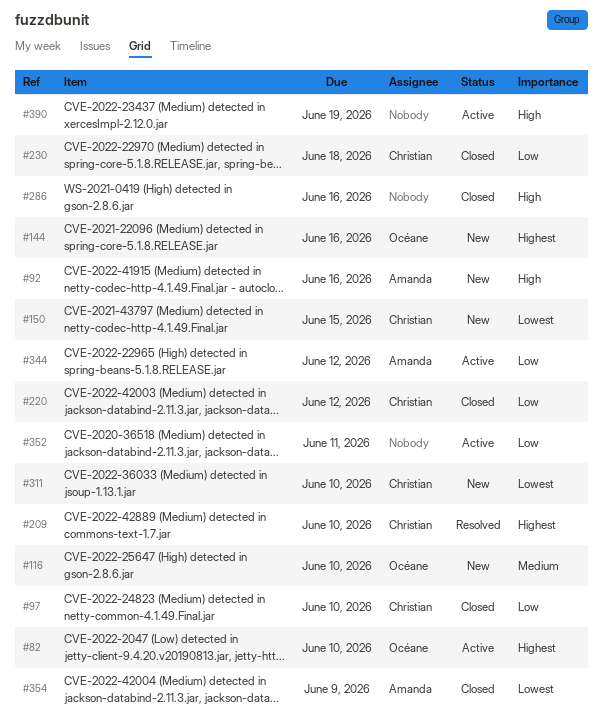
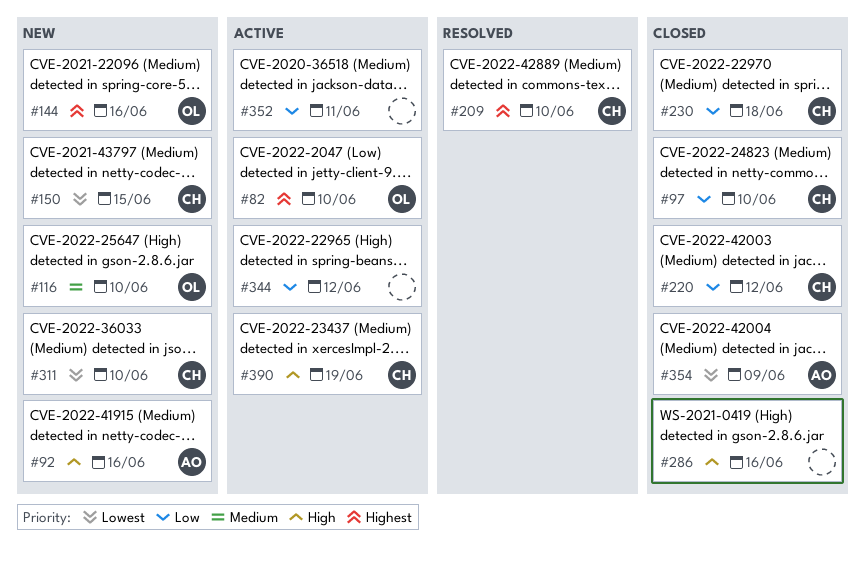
#344, owner: Amanda -> none
#390, owner: none -> Christian

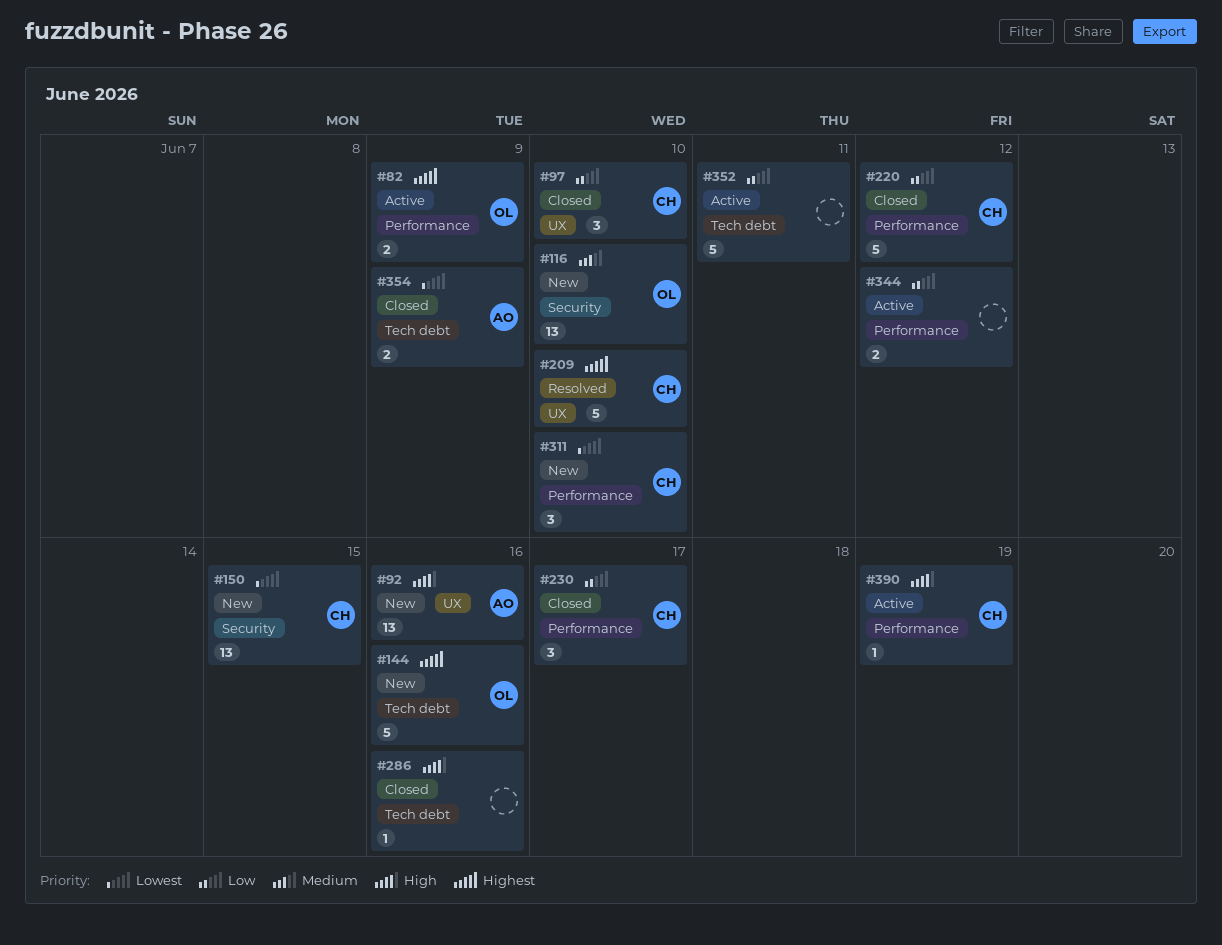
#82, due: Jun 10 -> Jun 9
#230, due: Jun 18 -> Jun 17

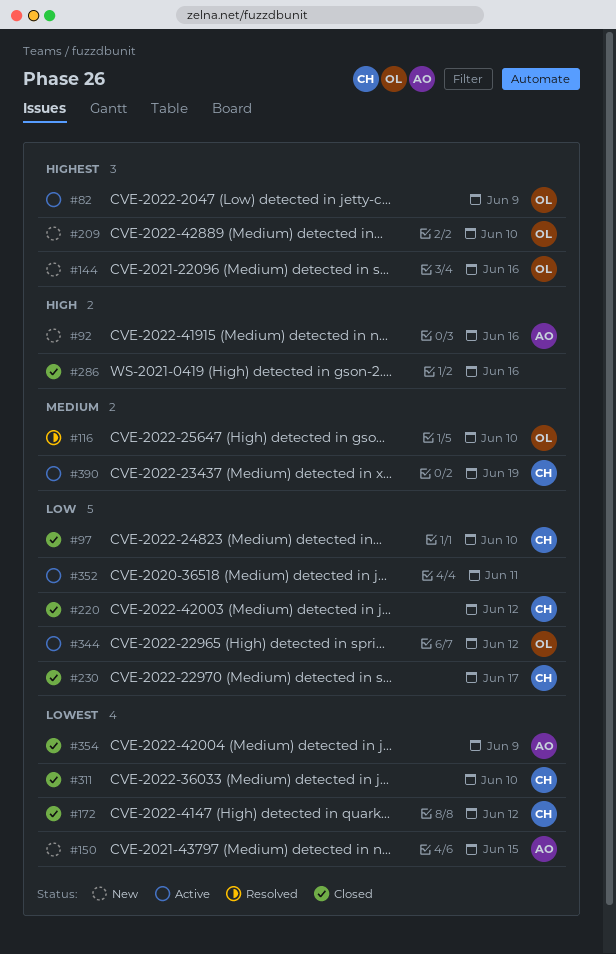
#116, status: New -> Resolved
#150, owner: CH -> AO
#172: none -> present
#209, status: Resolved -> New
#209, owner: CH -> OL
#311, status: New -> Closed
#344, owner: none -> OL
#390, priority: High -> Medium

